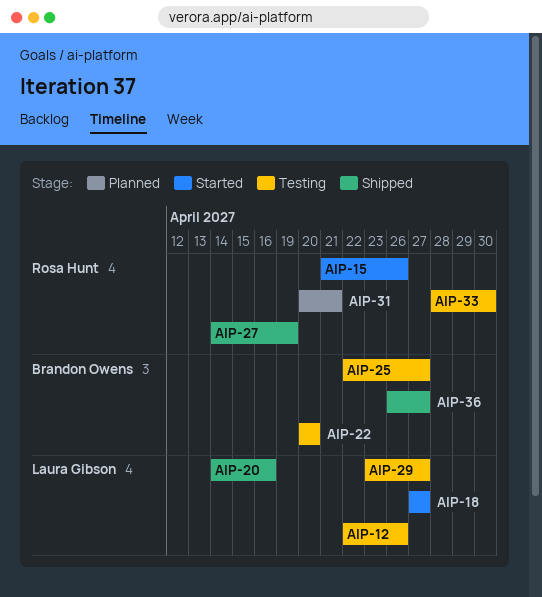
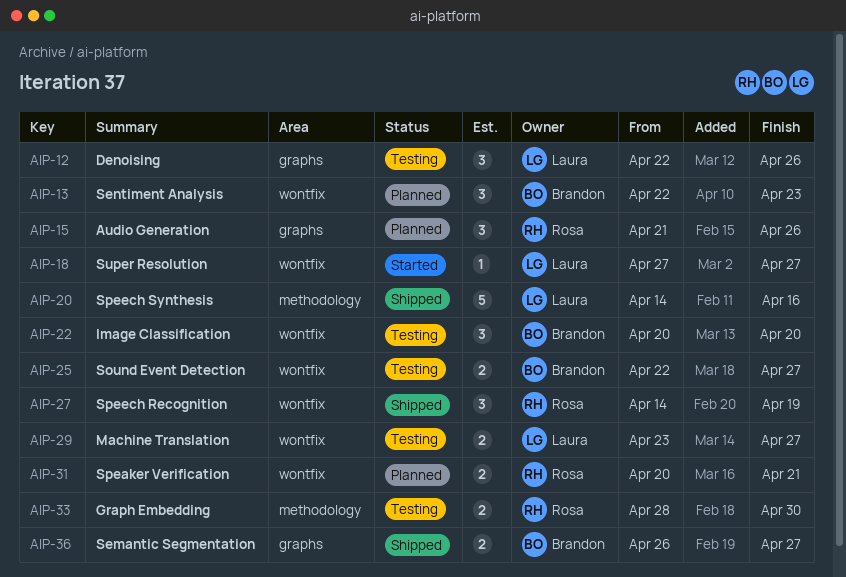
AIP-13: none -> present
AIP-15, status: Started -> Planned

